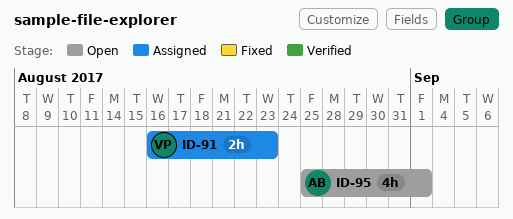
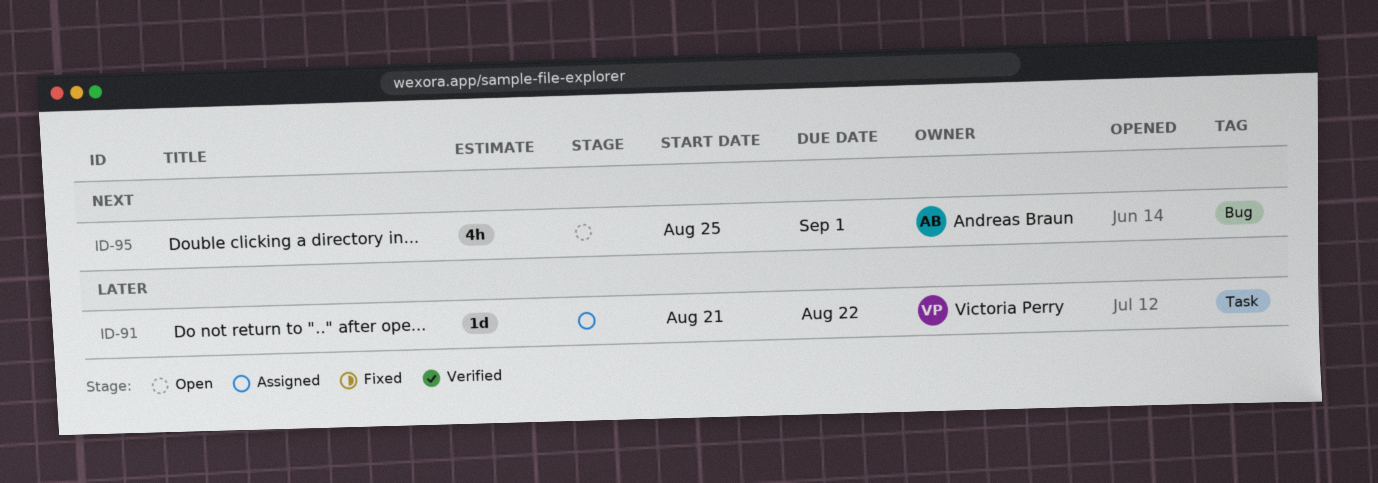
ID-91, estimate: 2h -> 1d
ID-91, start: Aug 16 -> Aug 21
ID-91, due: Aug 23 -> Aug 22

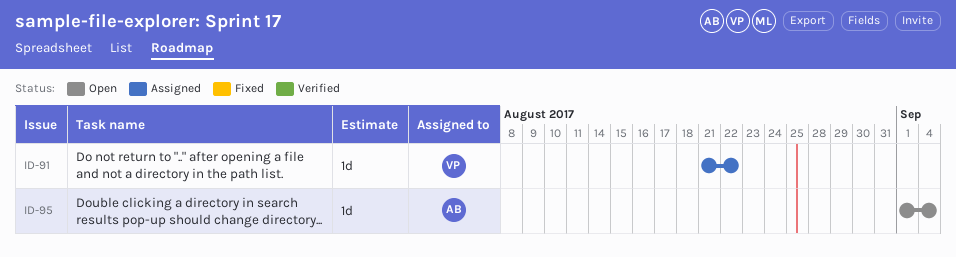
ID-95, estimate: 4h -> 1d
ID-95, start: Aug 25 -> Sep 1
ID-95, due: Sep 1 -> Sep 4

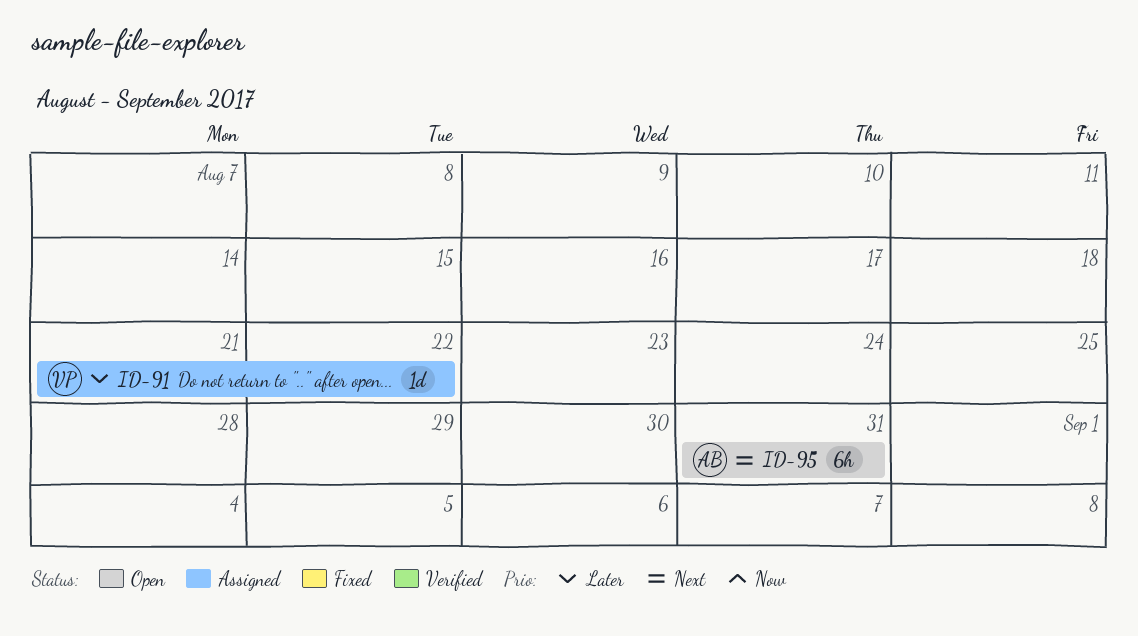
ID-95, estimate: 1d -> 6h
ID-95, start: Sep 1 -> Aug 31
ID-95, due: Sep 4 -> Aug 31

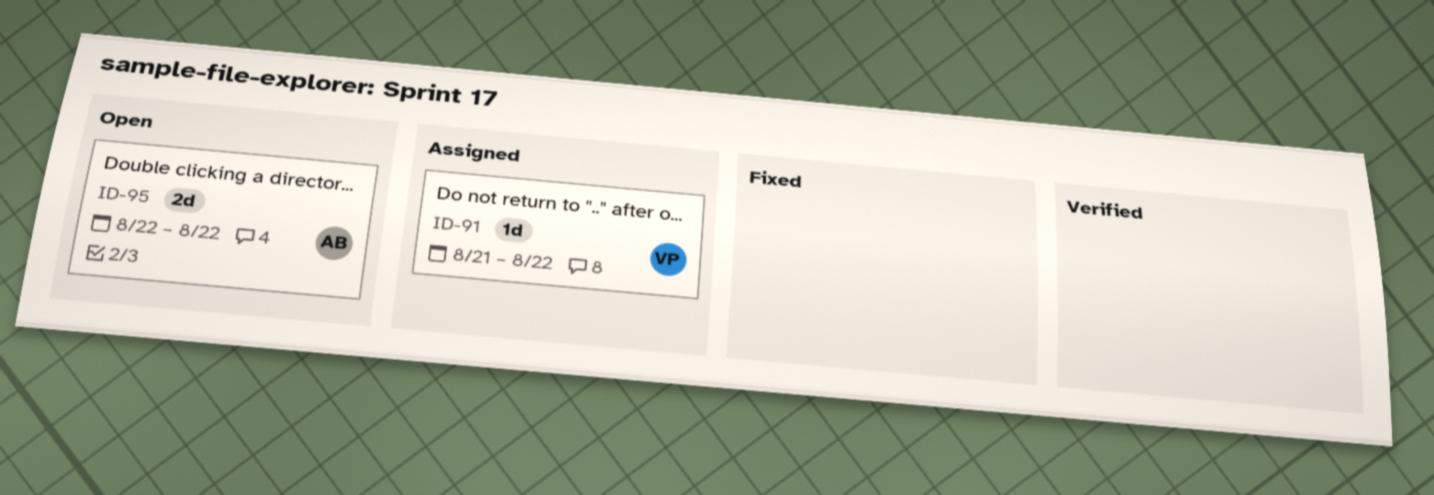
ID-95, estimate: 6h -> 2d
ID-95, start: Aug 31 -> Aug 22
ID-95, due: Aug 31 -> Aug 22

